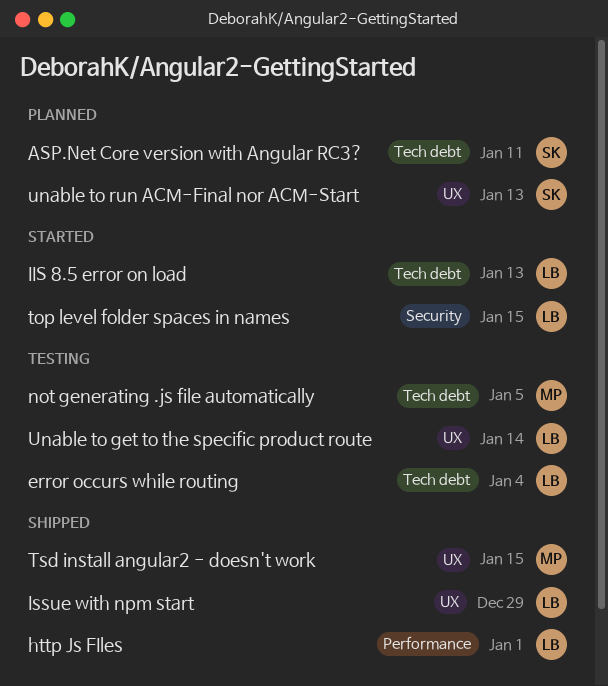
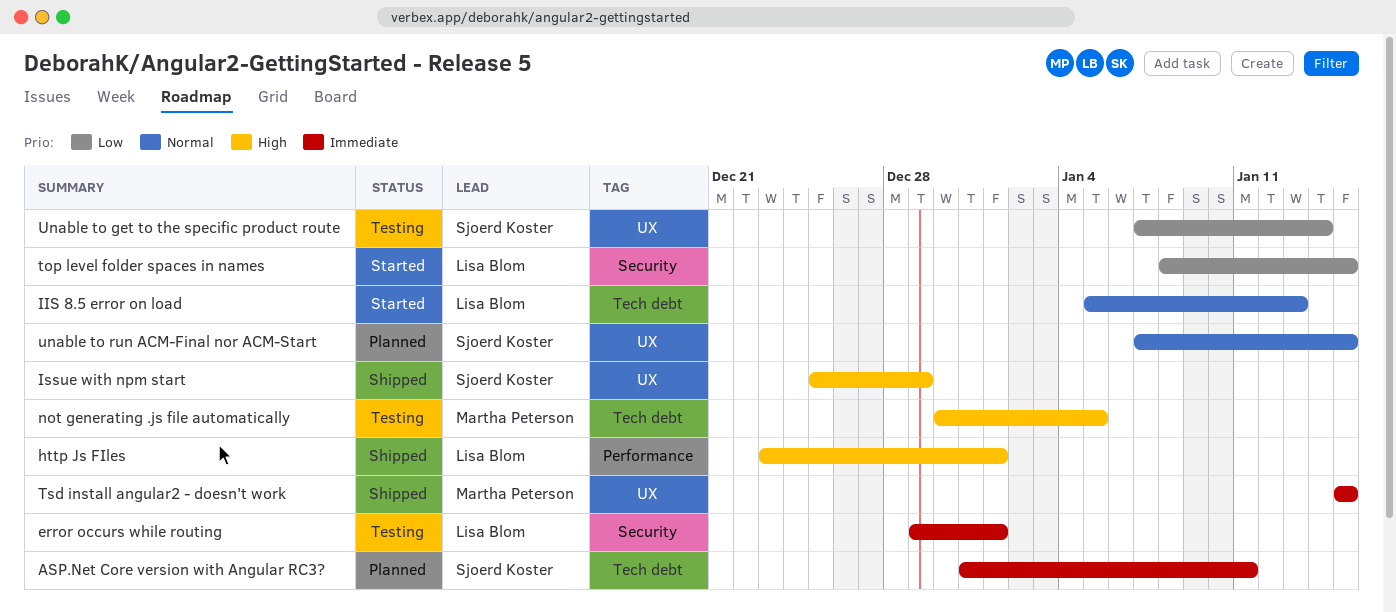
error occurs while routing, label: Tech debt -> Security
error occurs while routing, due: Jan 4 -> Jan 1
Issue with npm start, owner: Lisa Blom -> Sjoerd Koster
Unable to get to the specific product route, owner: Lisa Blom -> Sjoerd Koster
unable to run ACM-Final nor ACM-Start, due: Jan 13 -> Jan 15

